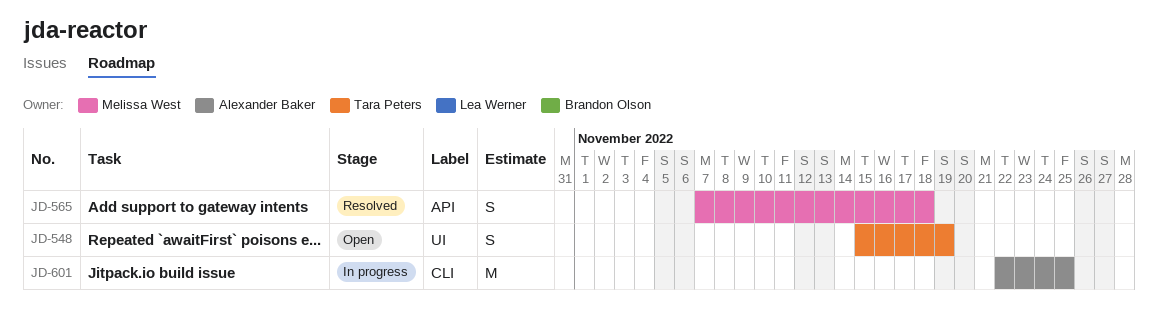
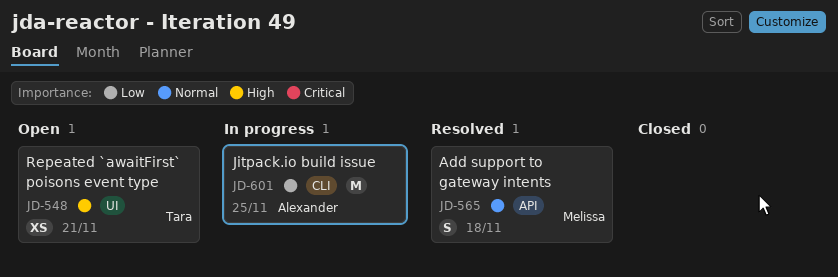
JD-548, estimate: S -> XS
JD-548, due: Nov 19 -> Nov 21

